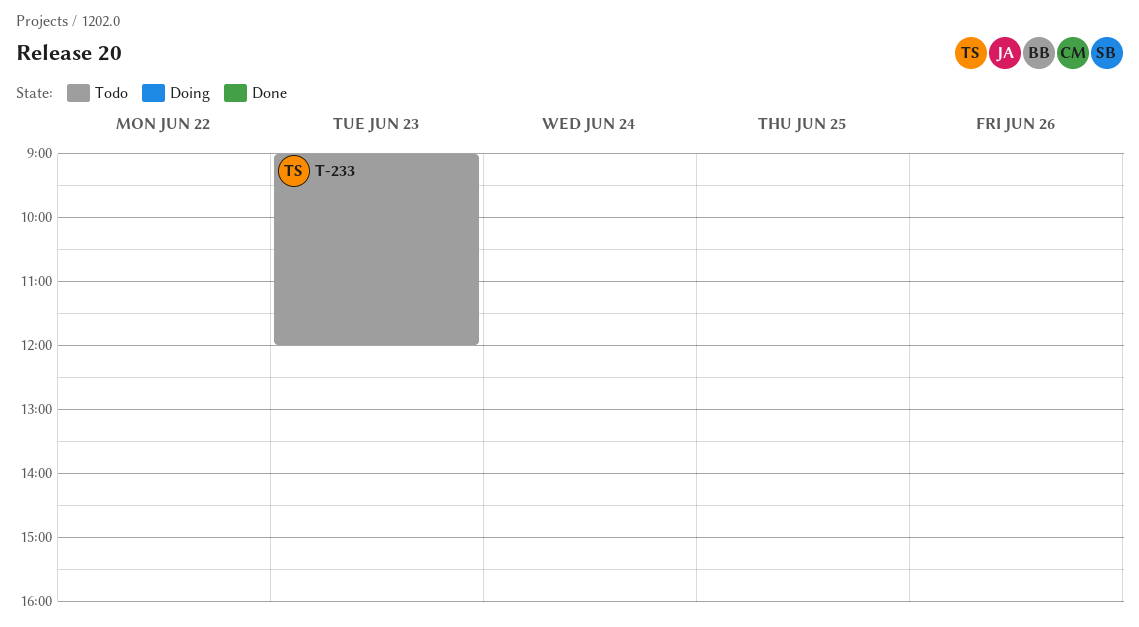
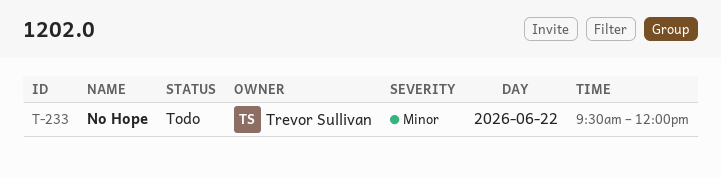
T-233, day: Jun 23 -> Jun 22
T-233, begins: 09:00 -> 09:30

